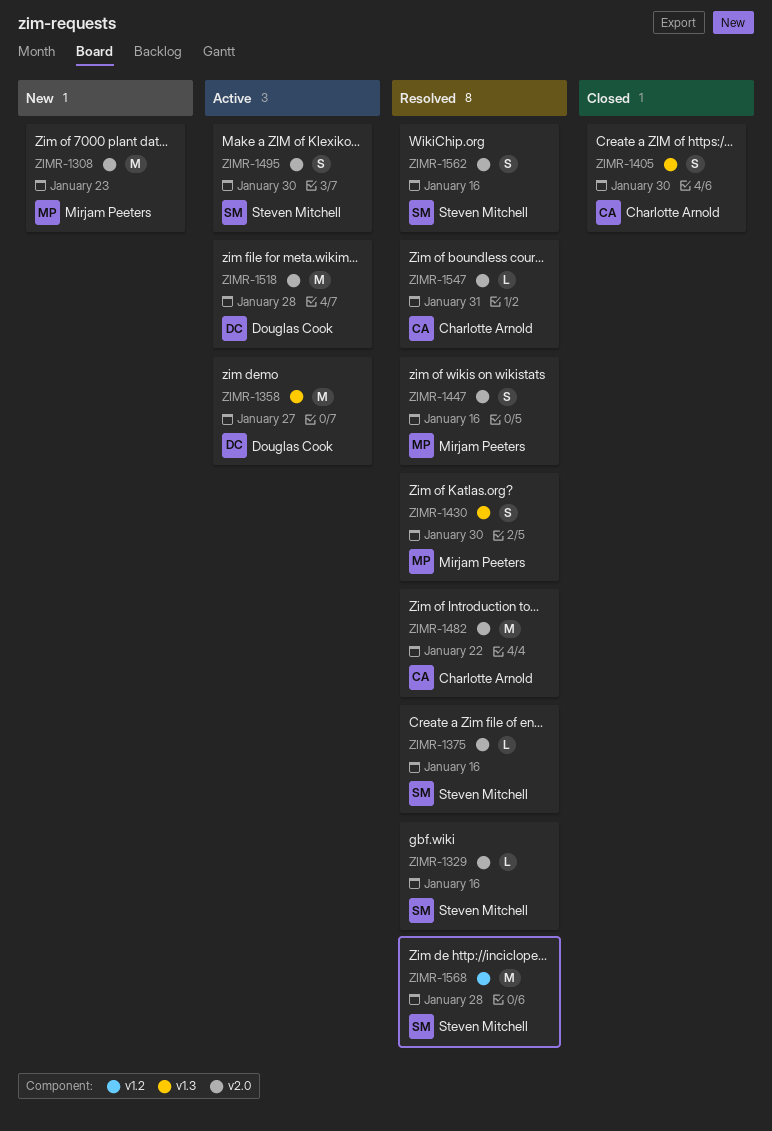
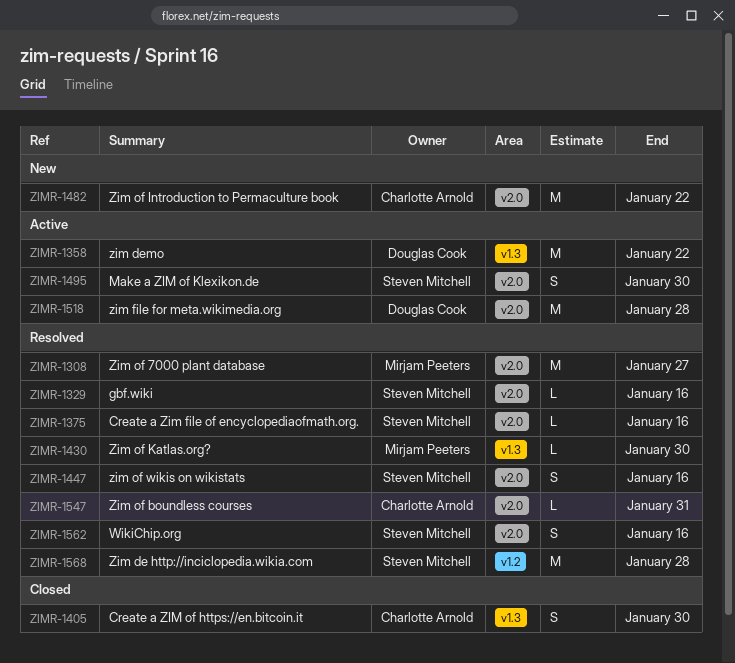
ZIMR-1308, status: New -> Resolved
ZIMR-1308, due: Jan 23 -> Jan 27
ZIMR-1358, due: Jan 27 -> Jan 22
ZIMR-1430, estimate: S -> L
ZIMR-1447, owner: Mirjam Peeters -> Steven Mitchell
ZIMR-1482, status: Resolved -> New

